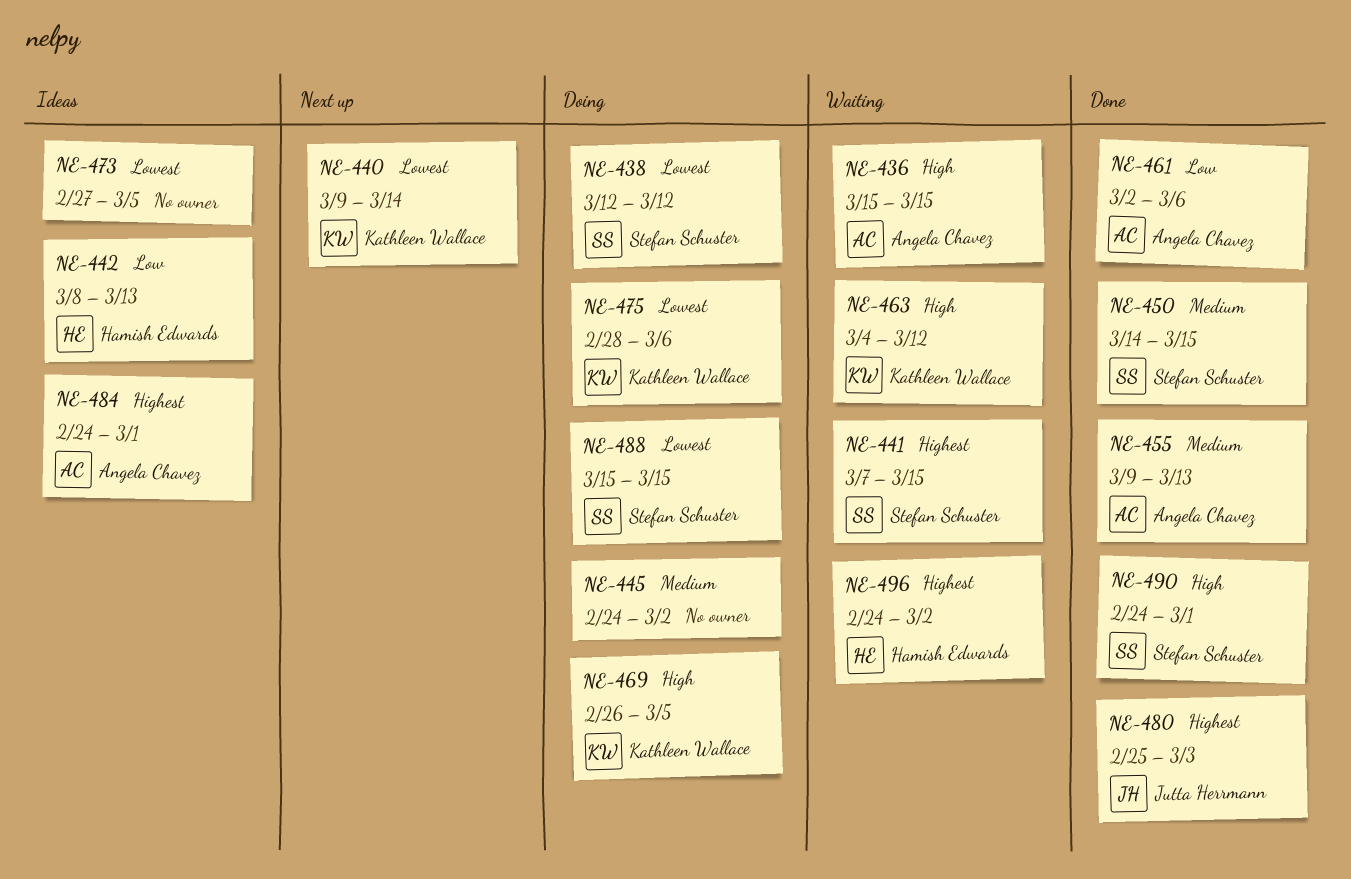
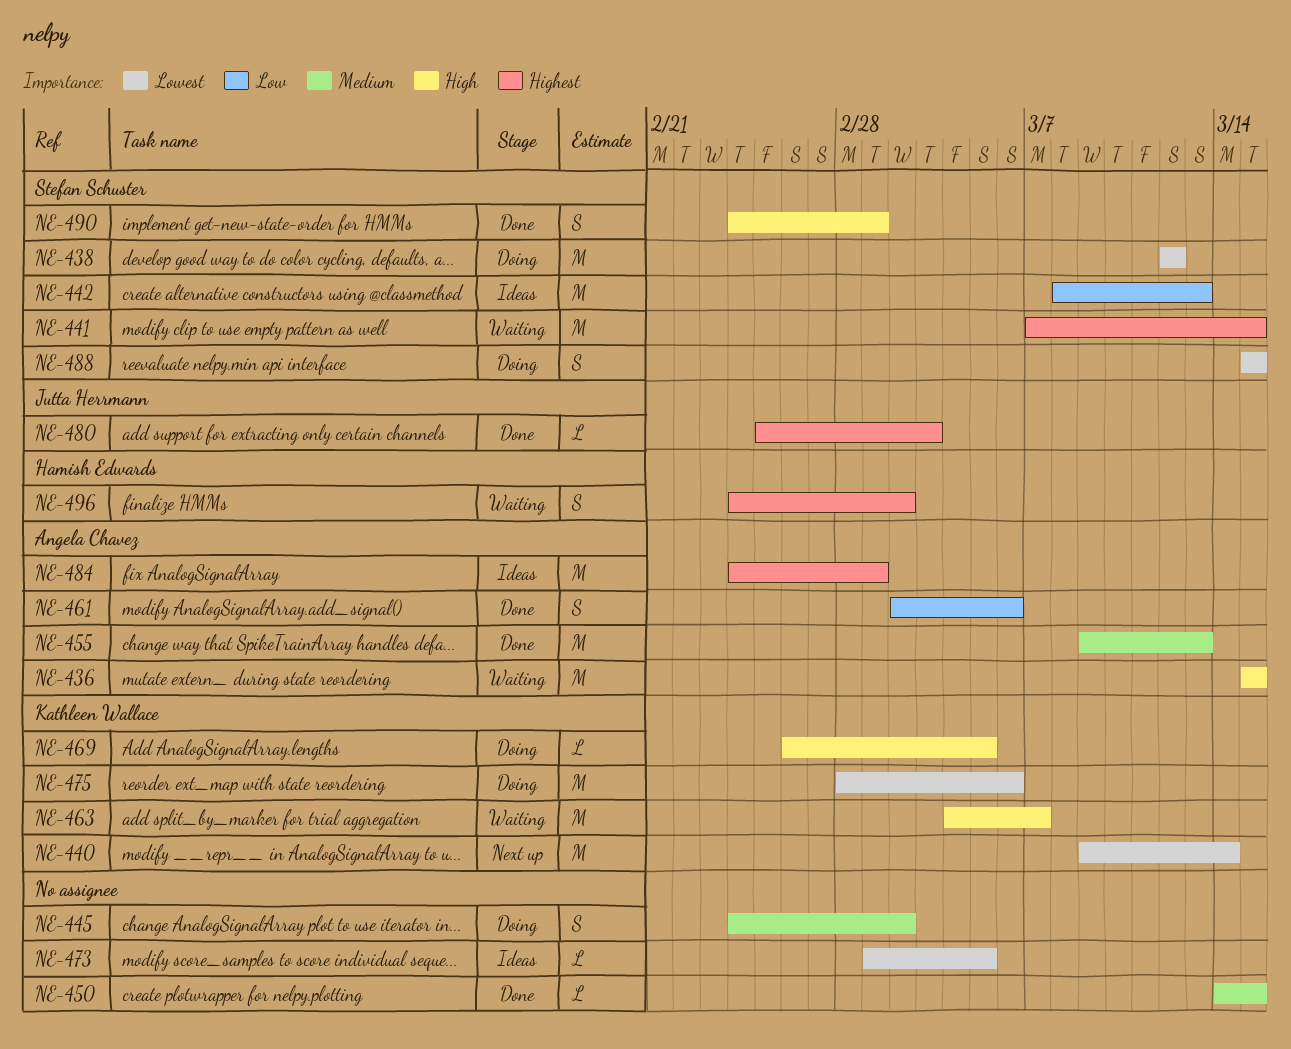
NE-442, owner: Hamish Edwards -> Stefan Schuster
NE-450, owner: Stefan Schuster -> none
NE-463, due: Mar 12 -> Mar 7
NE-473, start: Feb 27 -> Mar 1

